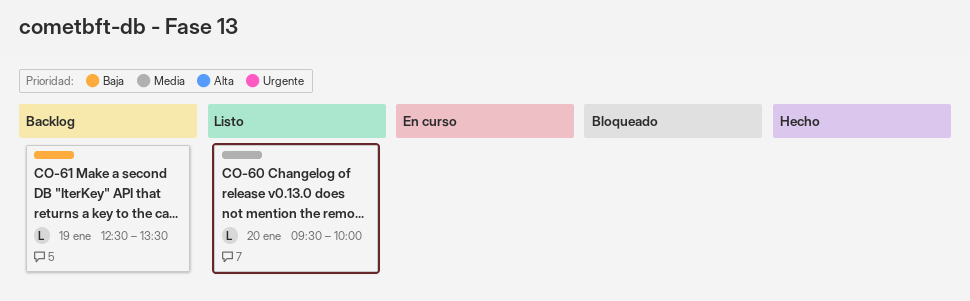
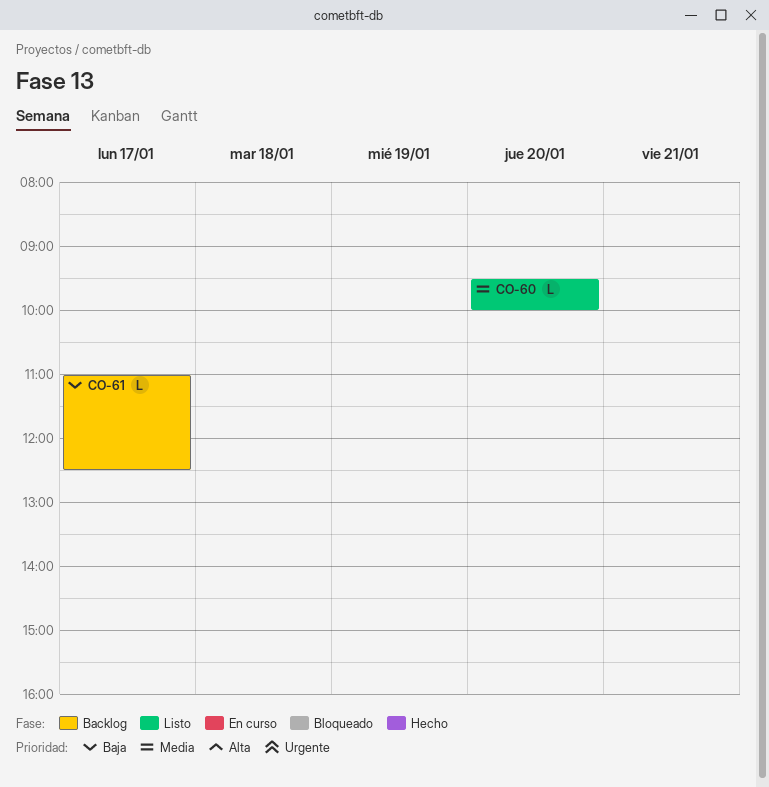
CO-61, day: Jan 19 -> Jan 17
CO-61, begins: 12:30 -> 11:00
CO-61, ends: 13:30 -> 12:30

